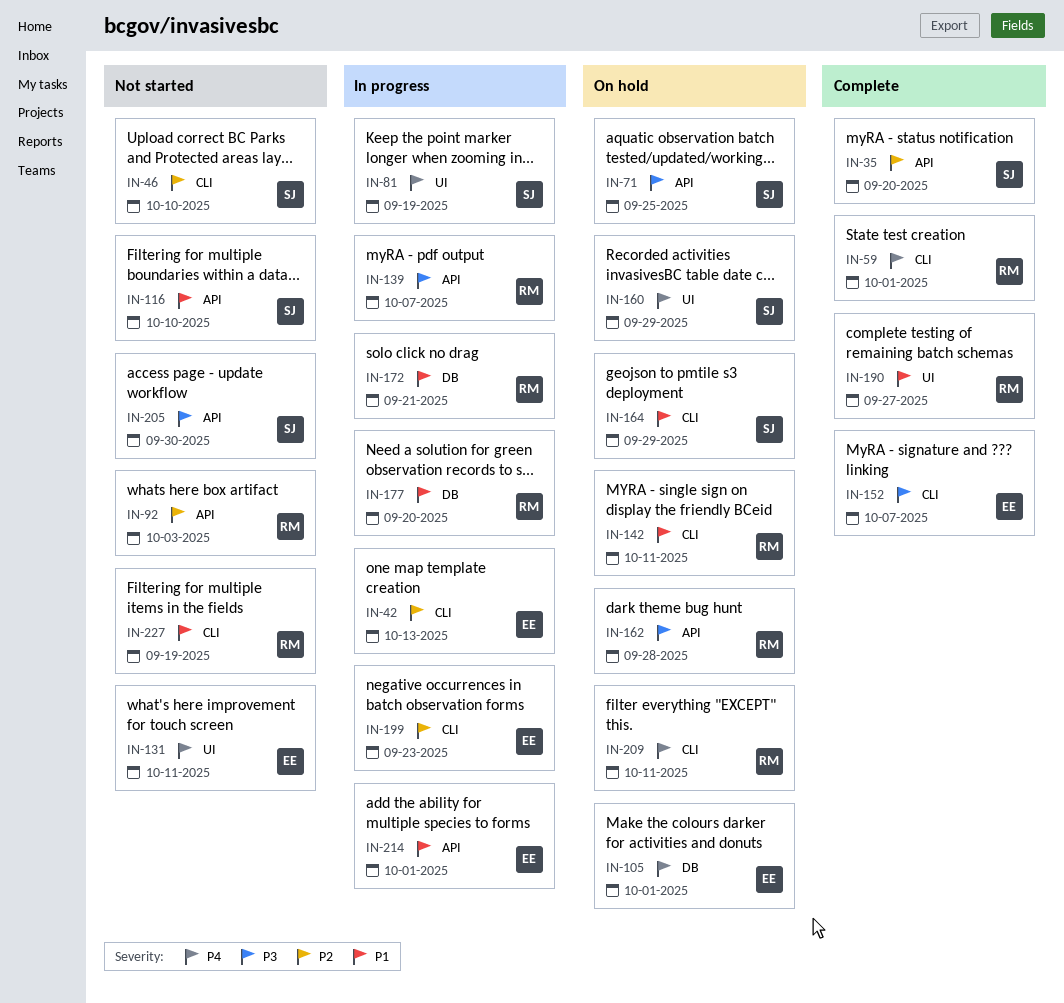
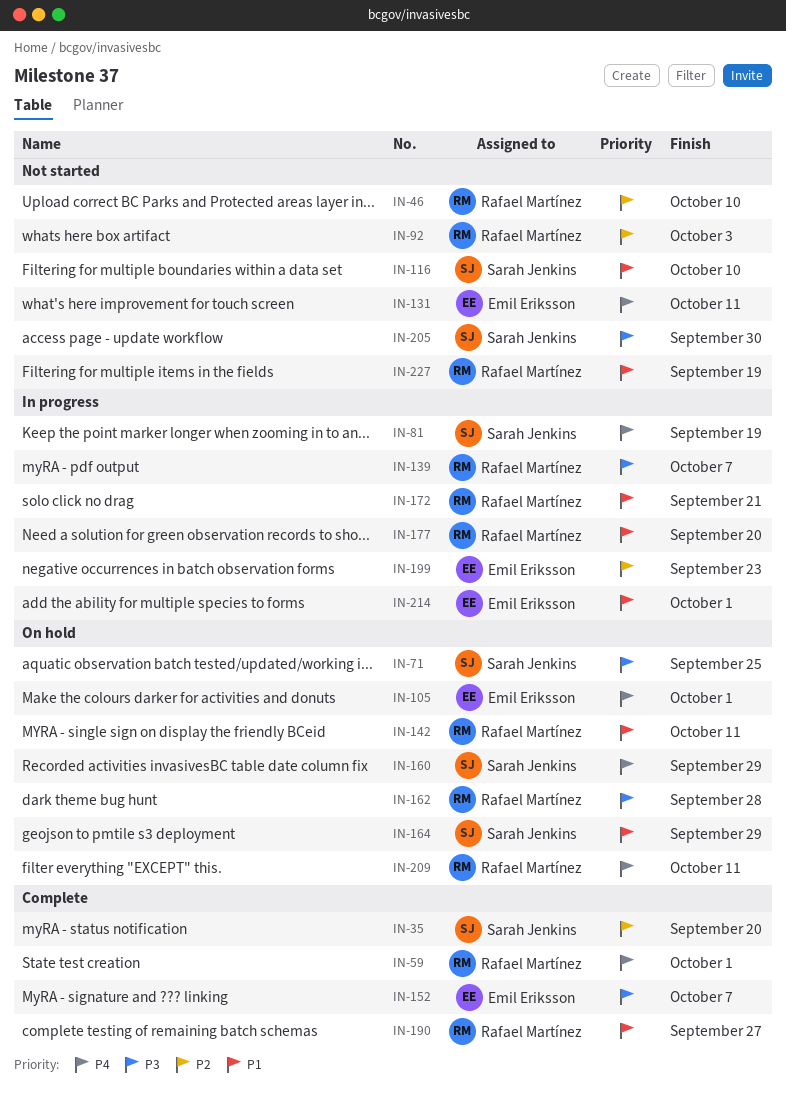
IN-42: present -> none
IN-46, owner: Sarah Jenkins -> Rafael Martínez

